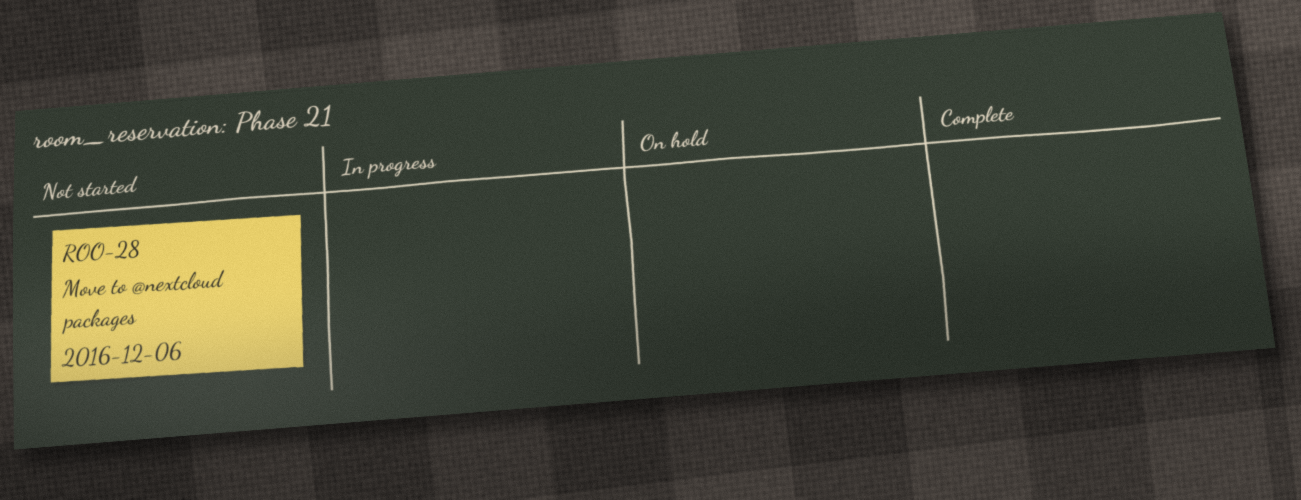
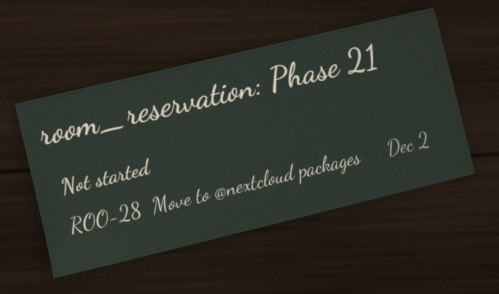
ROO-28, due: Dec 6 -> Dec 2

